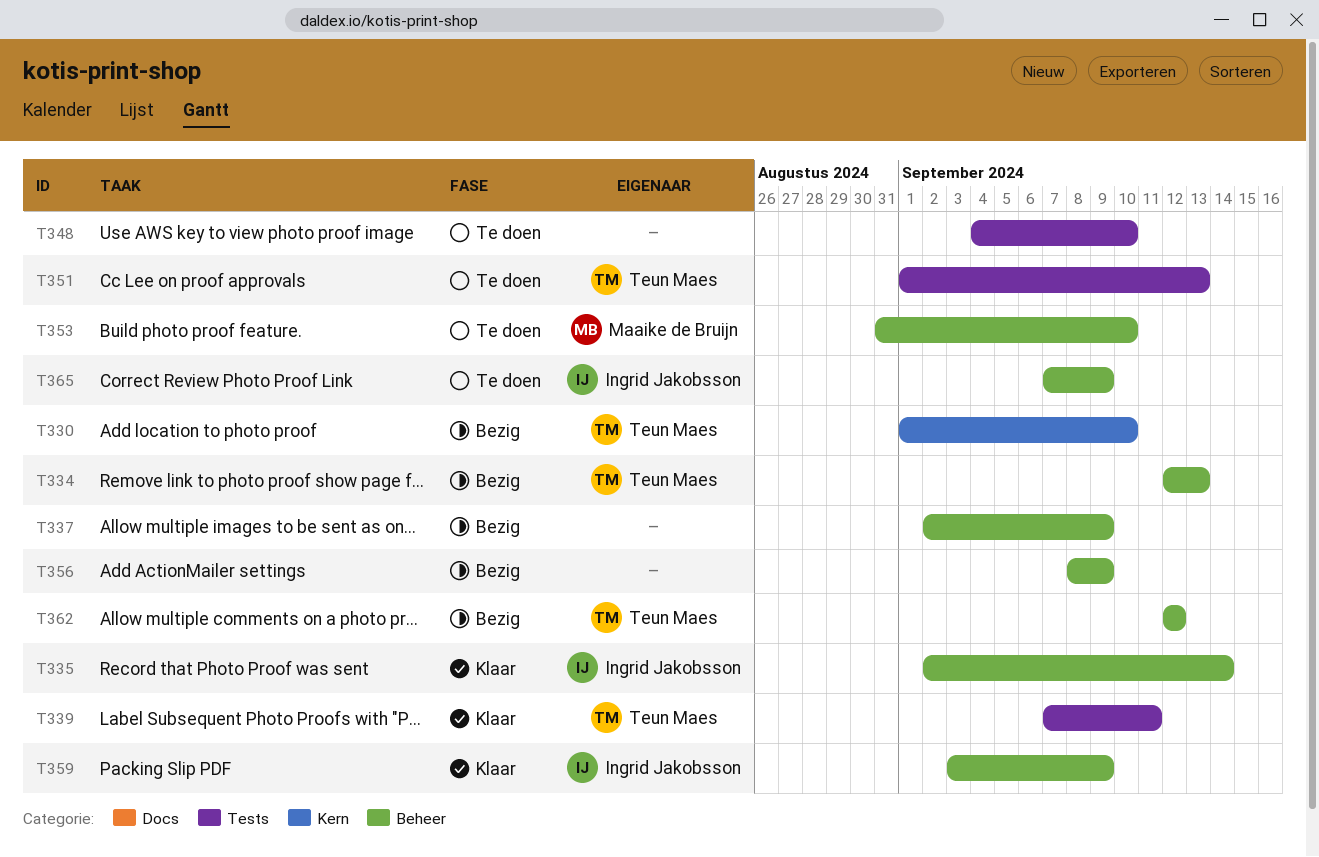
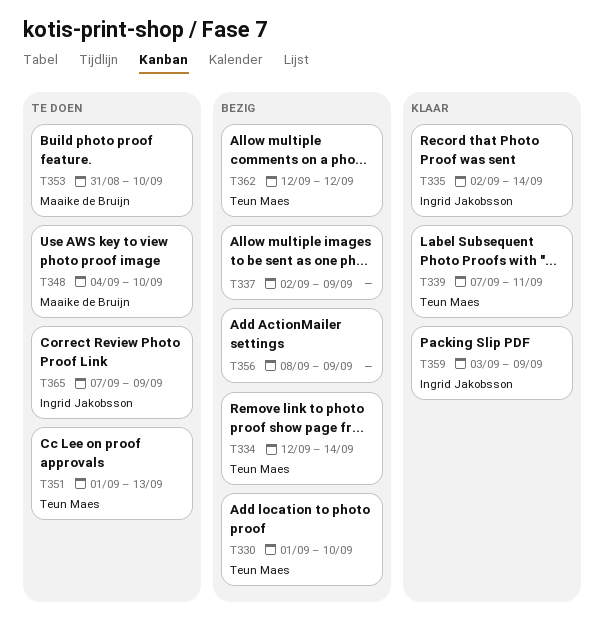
T334, due: Sep 13 -> Sep 14
T348, owner: none -> Maaike de Bruijn

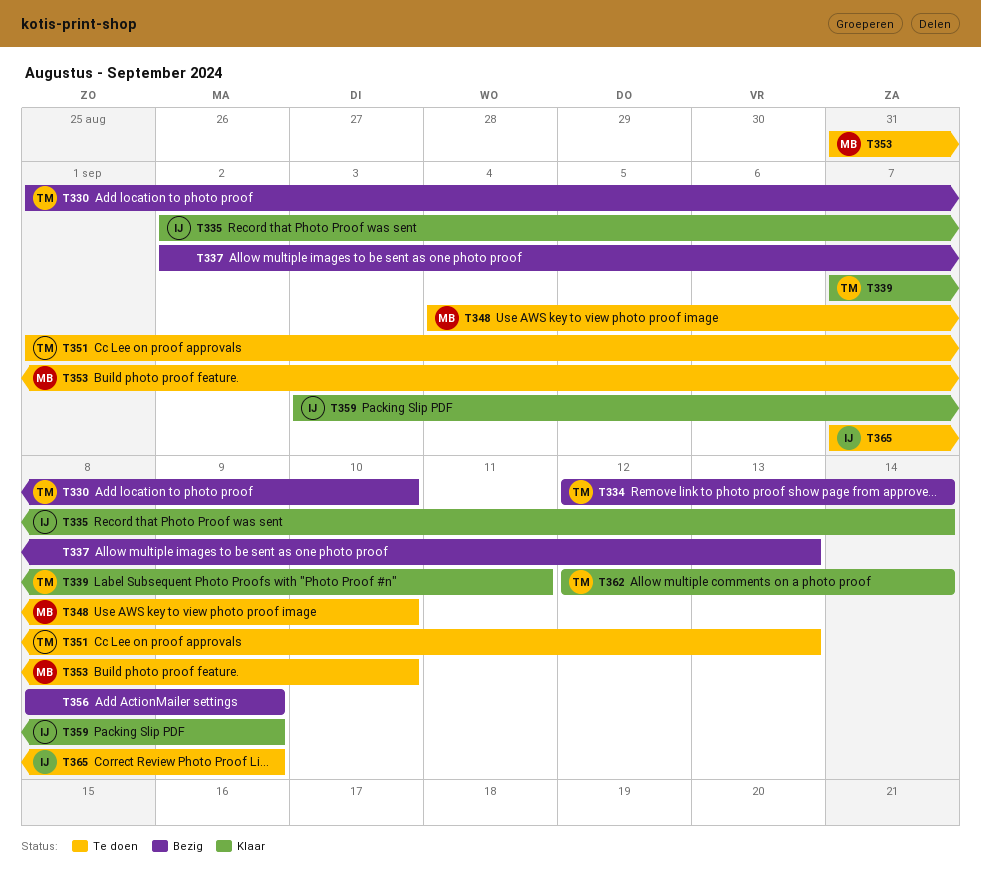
T337, due: Sep 9 -> Sep 13
T362, status: Bezig -> Klaar
T362, due: Sep 12 -> Sep 14

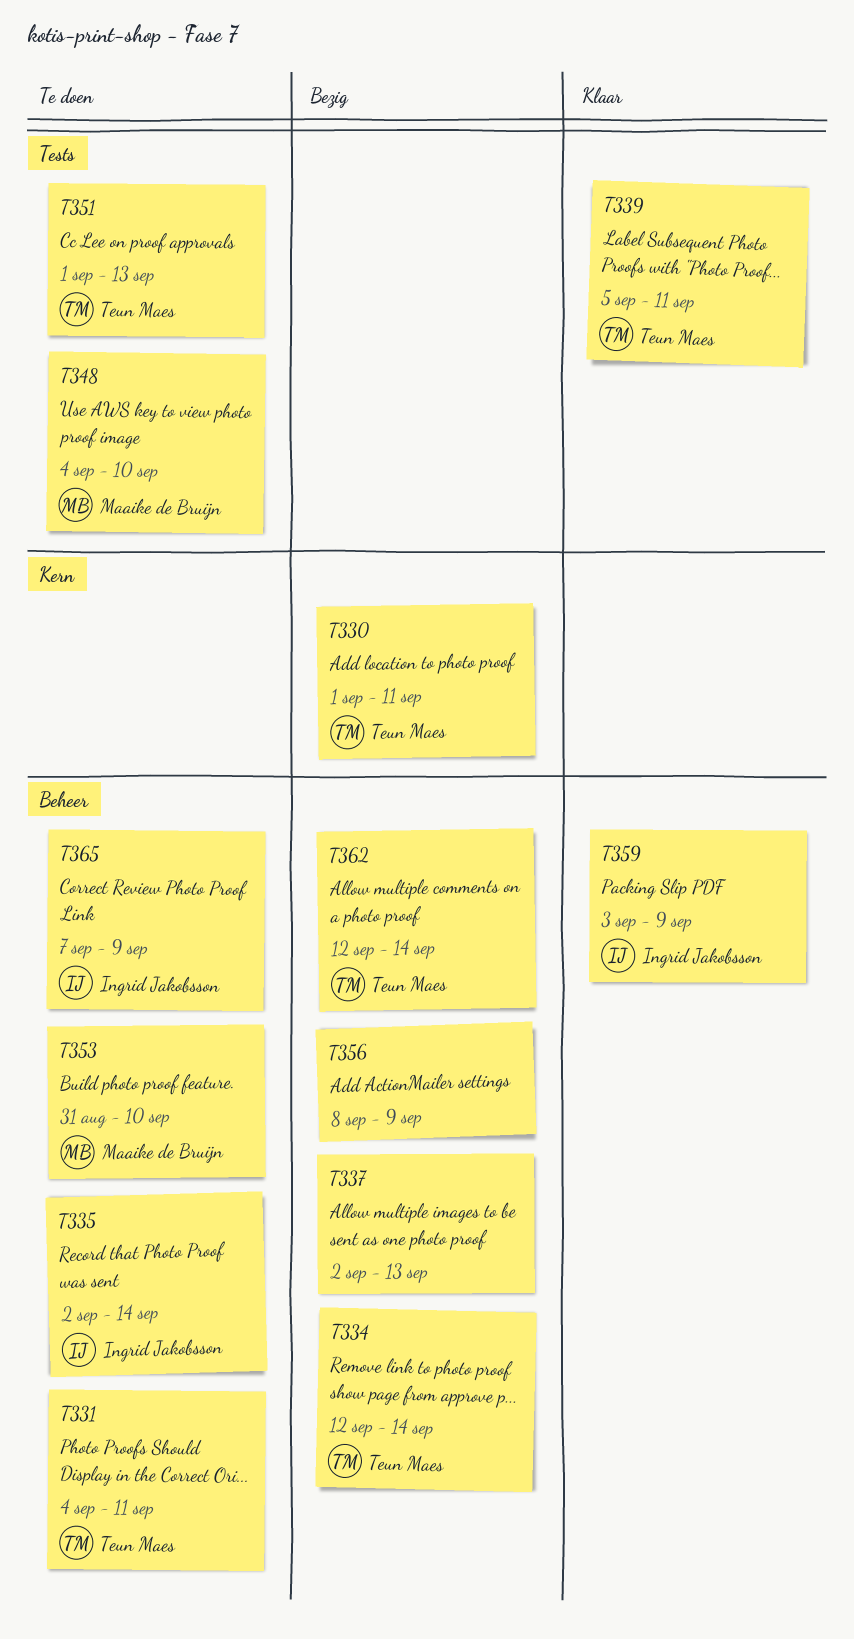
T330, due: Sep 10 -> Sep 11
T331: none -> present
T335, status: Klaar -> Te doen
T339, start: Sep 7 -> Sep 5
T362, status: Klaar -> Bezig

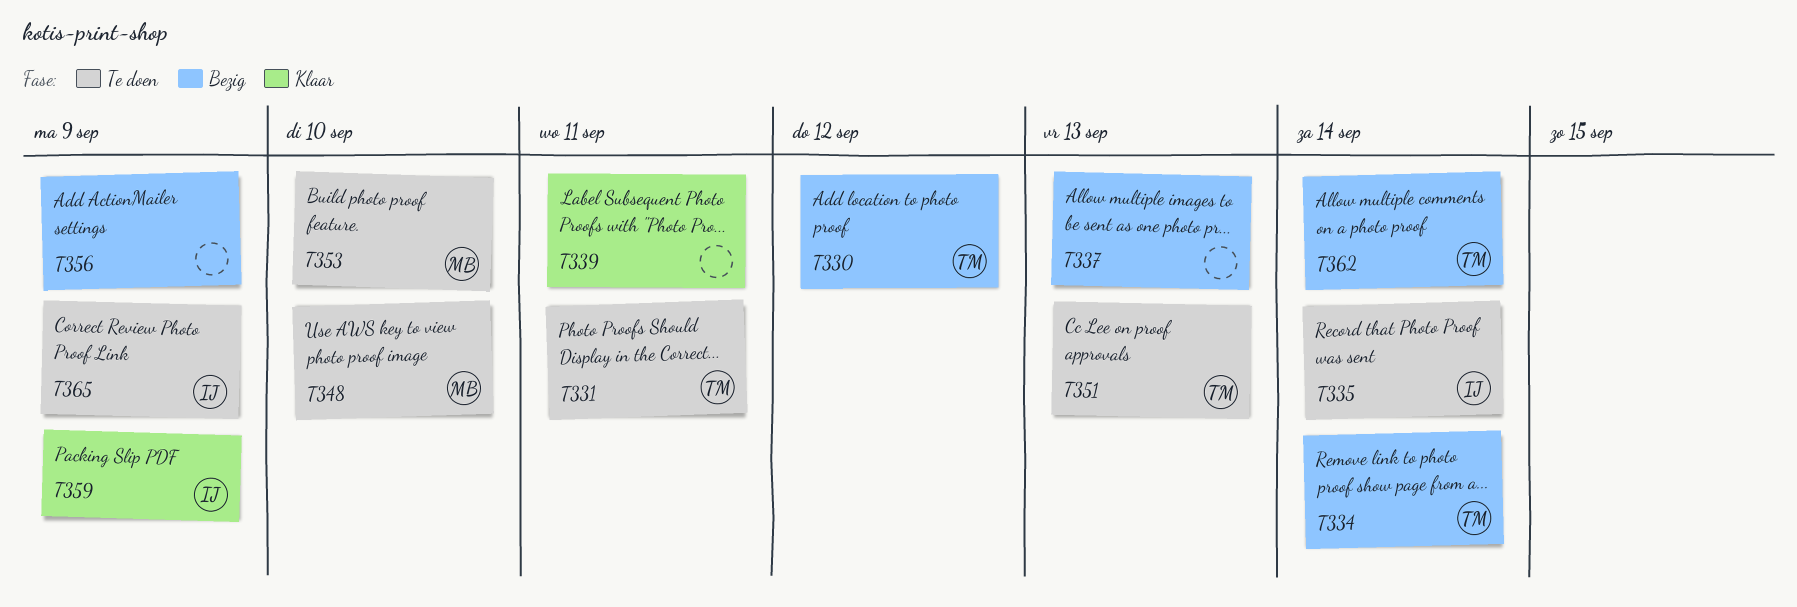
T330, due: Sep 11 -> Sep 12
T339, owner: Teun Maes -> none

